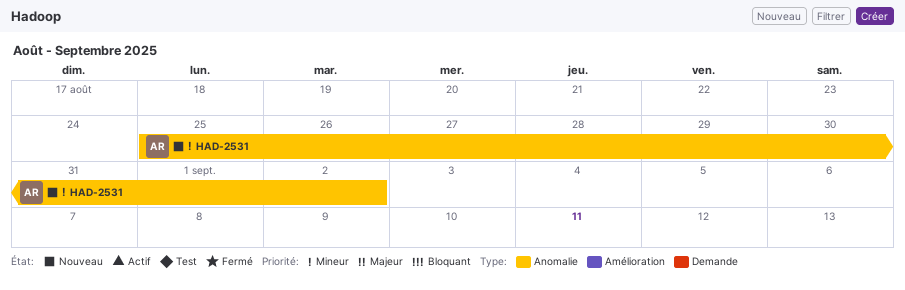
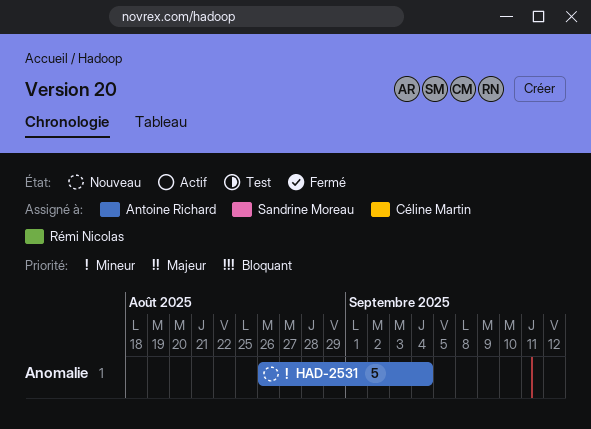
HAD-2531, start: Aug 25 -> Aug 26
HAD-2531, due: Sep 2 -> Sep 4

